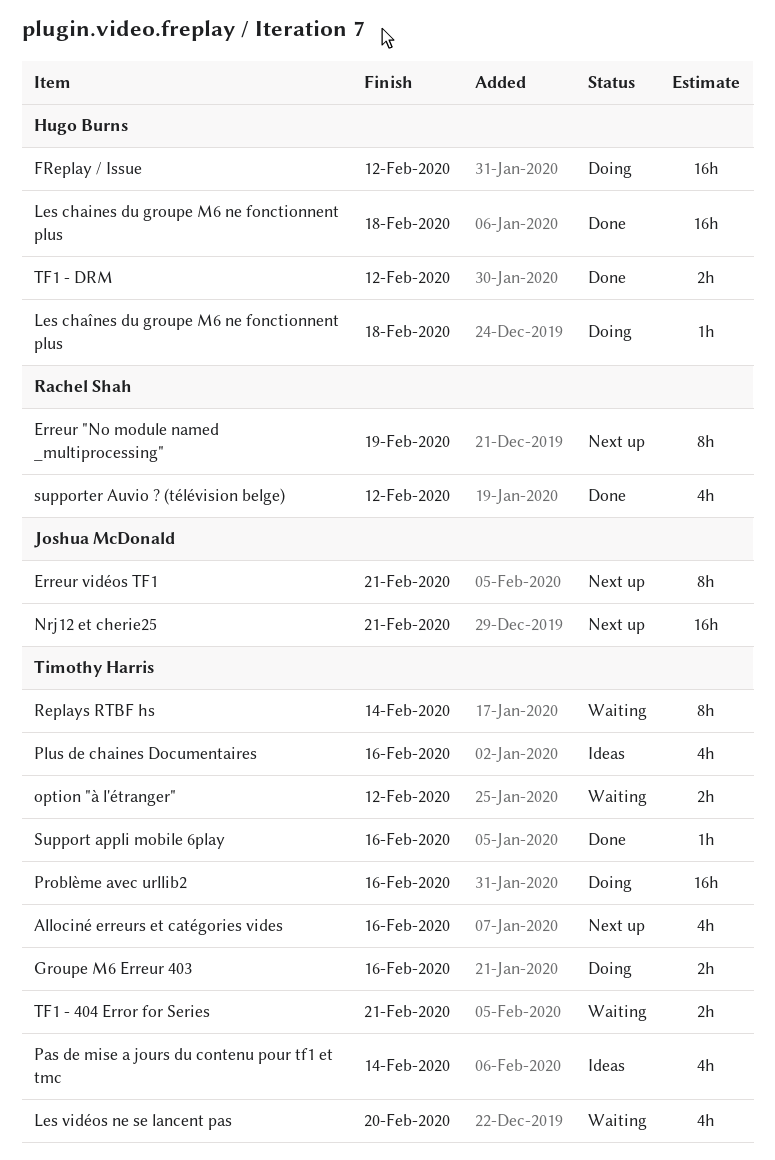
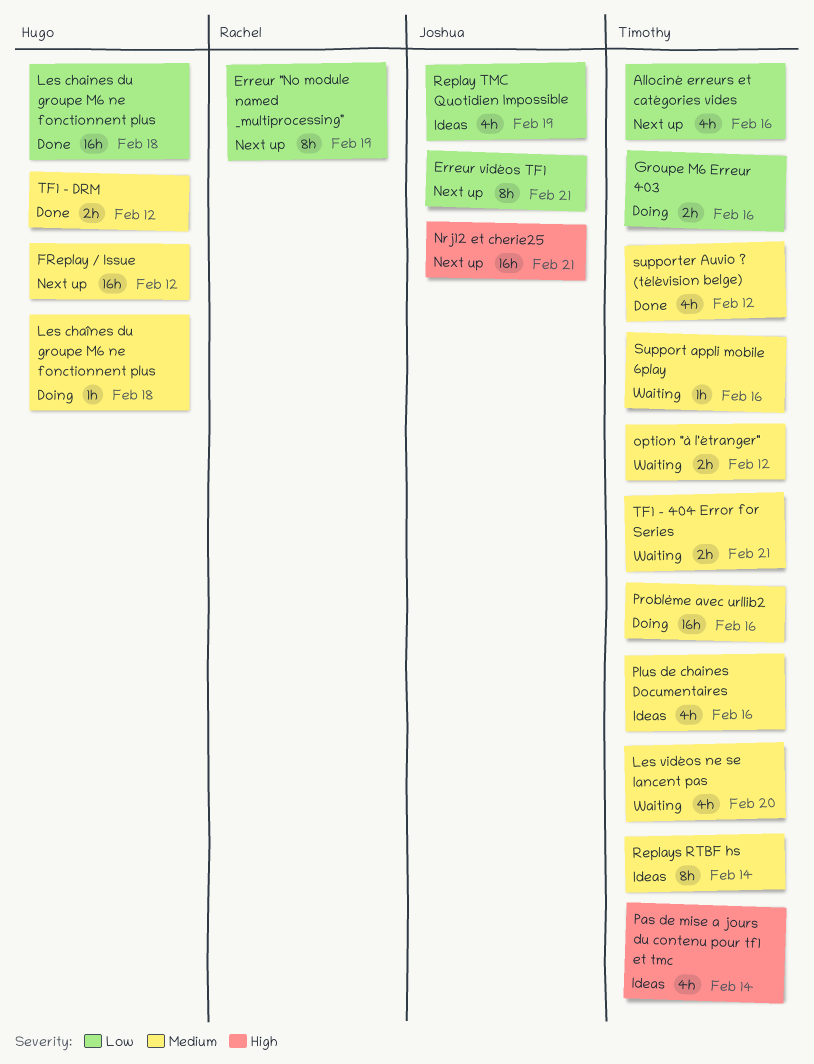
FReplay / Issue, status: Doing -> Next up
Replay TMC Quotidien Impossible: none -> present
Replays RTBF hs, status: Waiting -> Ideas
Support appli mobile 6play, status: Done -> Waiting
supporter Auvio ? (télévision belge), owner: Rachel Shah -> Timothy Harris

